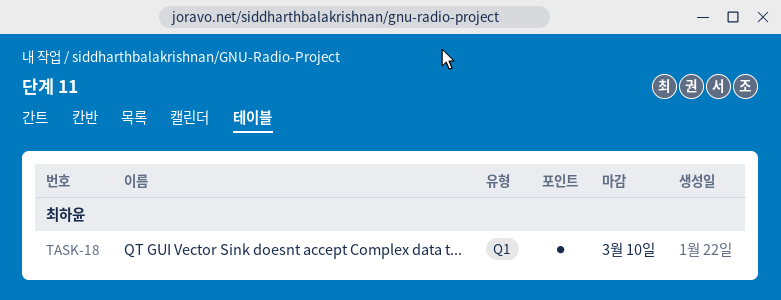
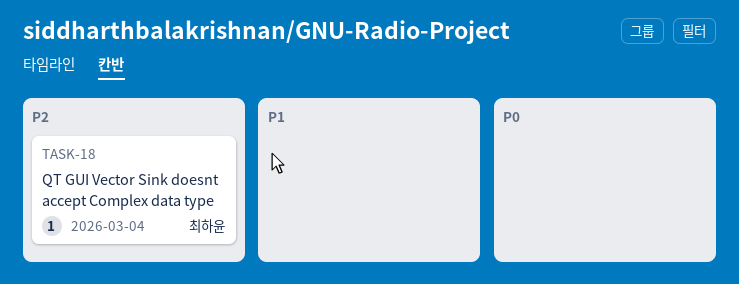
TASK-18, due: Mar 10 -> Mar 4

